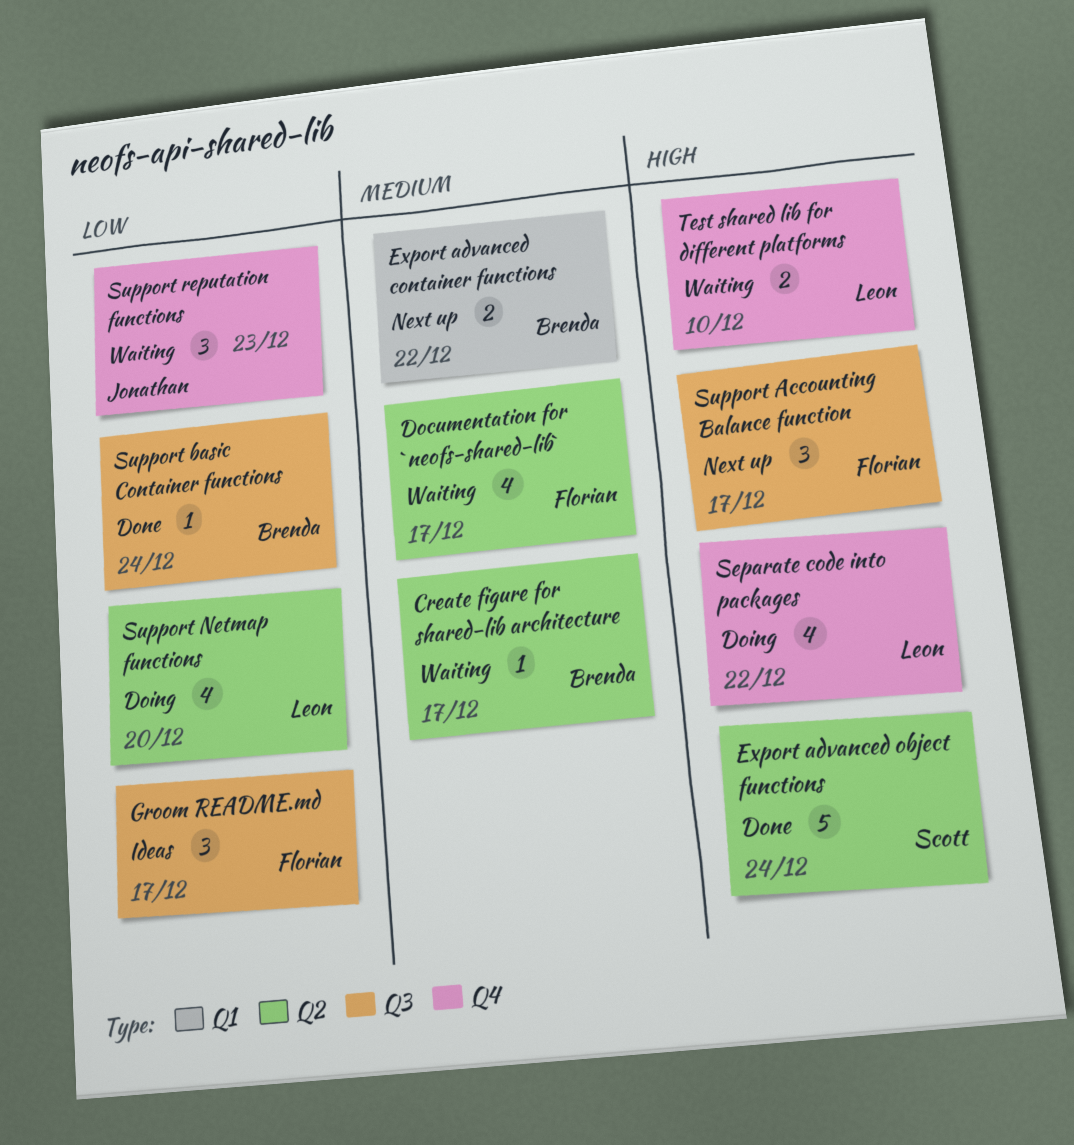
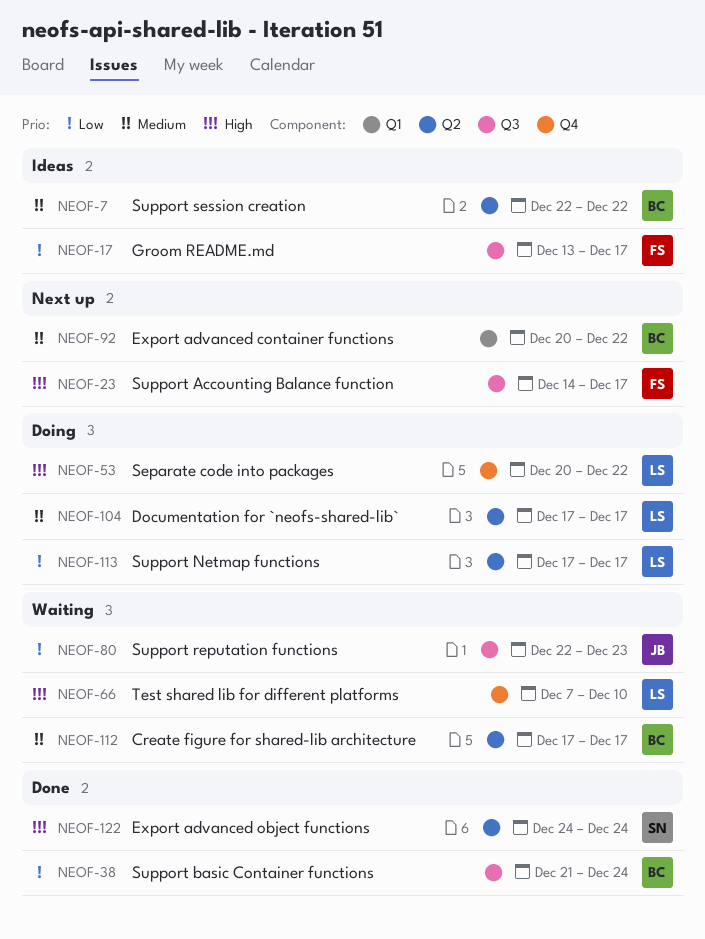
Documentation for `neofs-shared-lib`, status: Waiting -> Doing
Documentation for `neofs-shared-lib`, owner: Florian -> Leon
Support Netmap functions, due: Dec 20 -> Dec 17
Support reputation functions, label: Q4 -> Q3
Support session creation: none -> present

